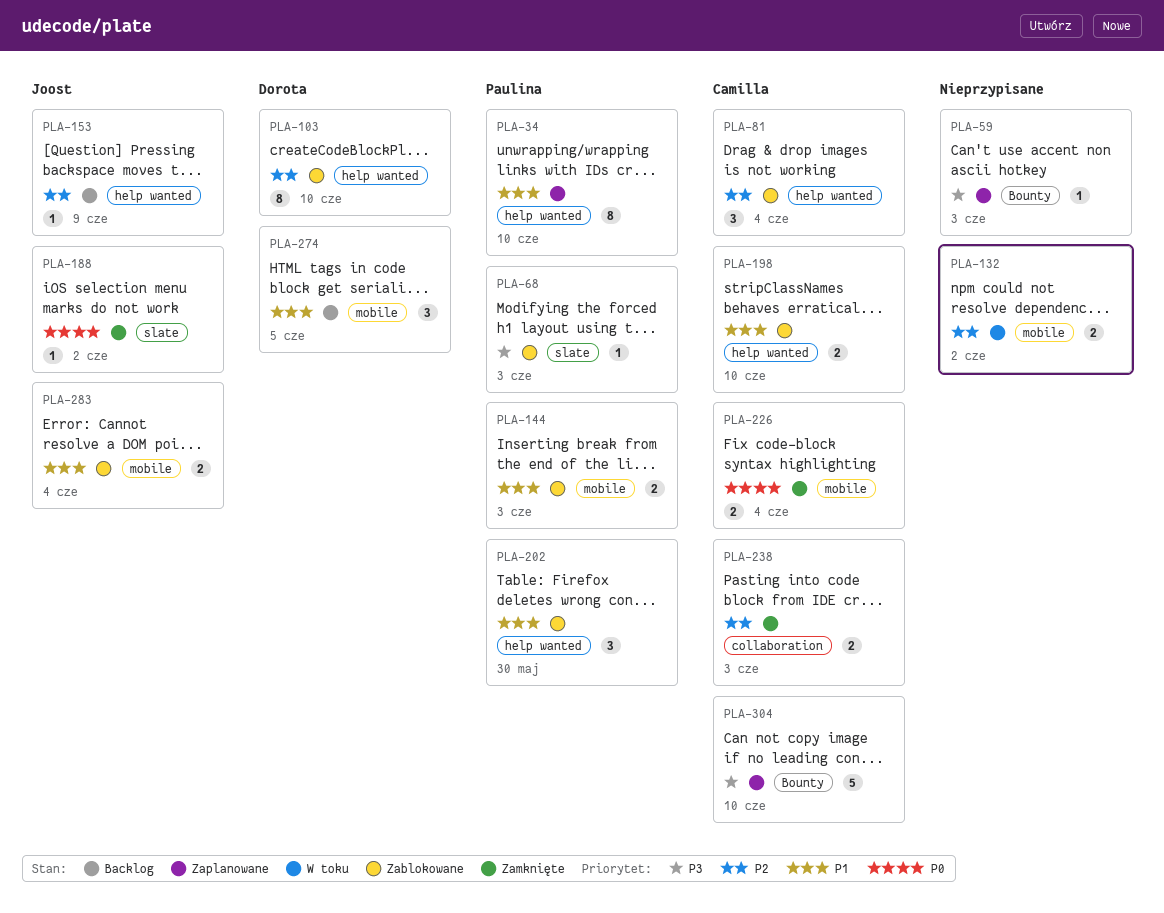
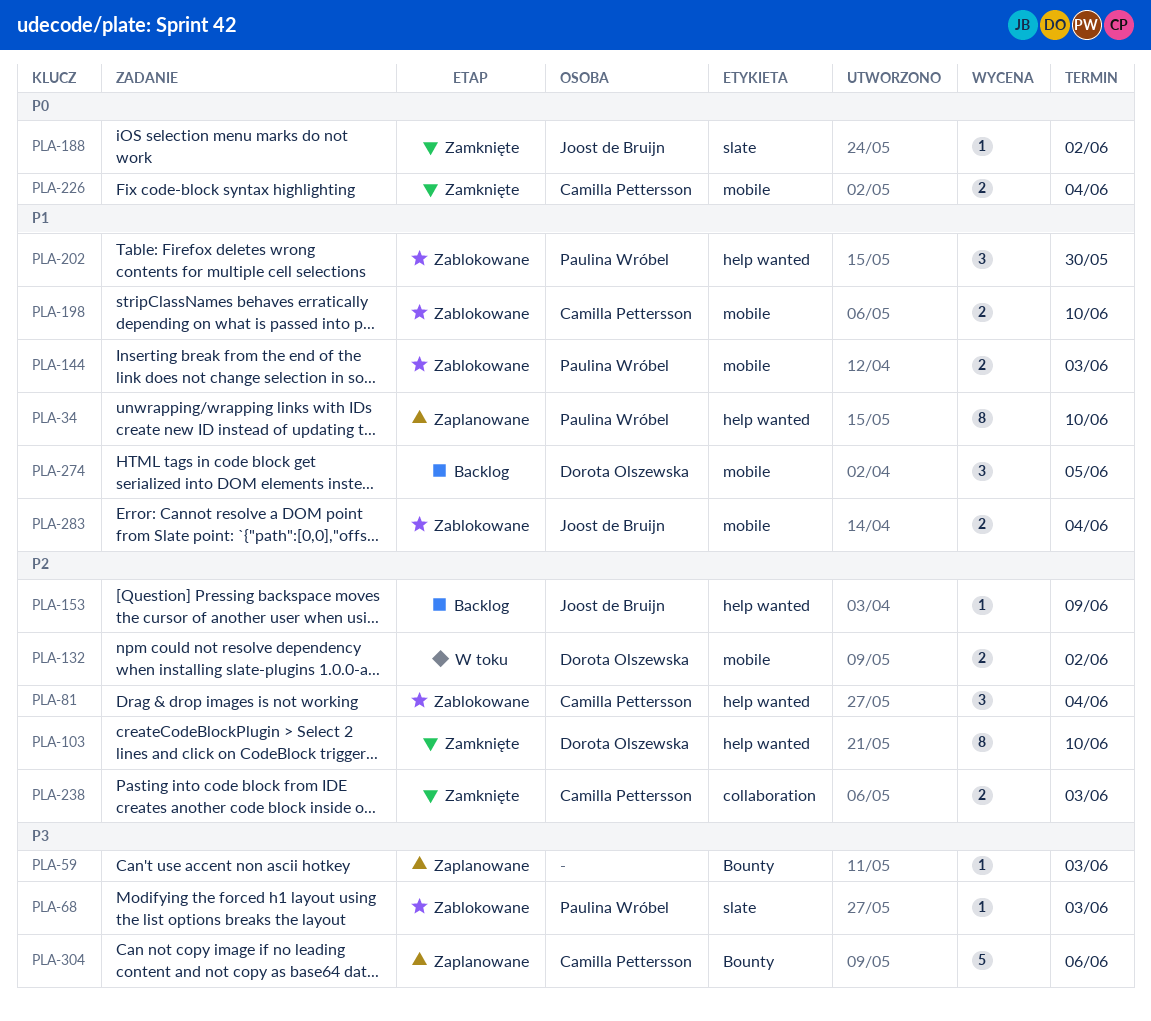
PLA-103, status: Zablokowane -> Zamknięte
PLA-132, owner: none -> Dorota Olszewska
PLA-198, label: help wanted -> mobile
PLA-304, due: Jun 10 -> Jun 6

